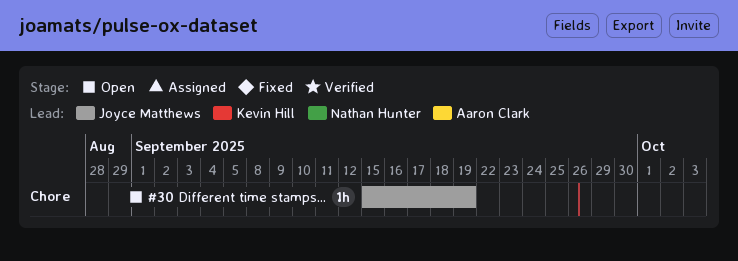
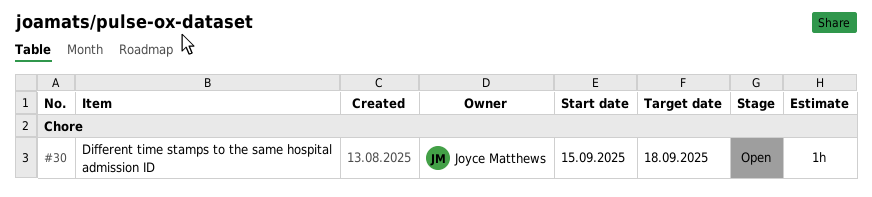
#30, due: Sep 19 -> Sep 18

